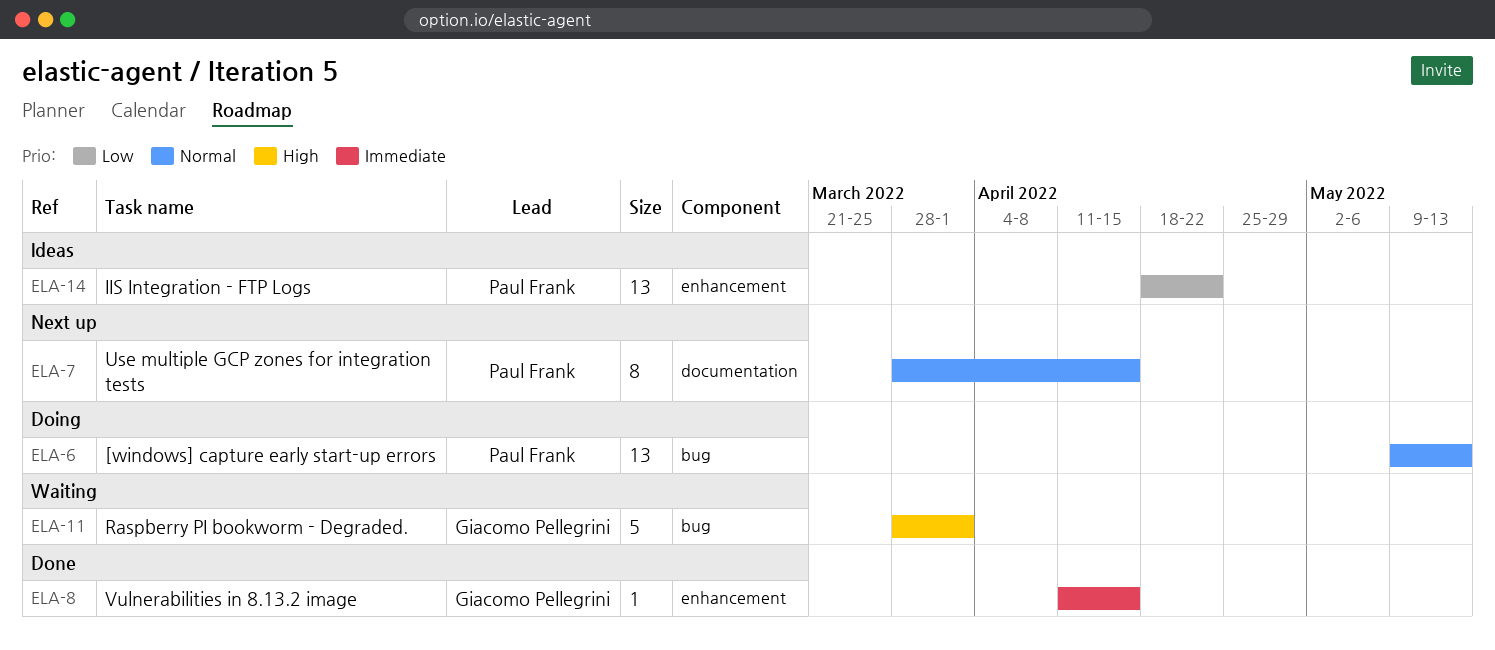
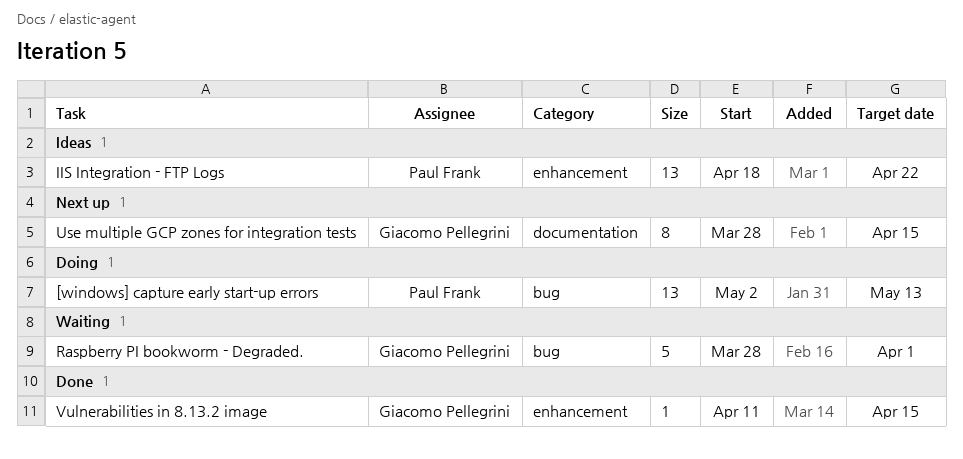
[windows] capture early start-up errors, start: May 9 -> May 2
Use multiple GCP zones for integration tests, owner: Paul Frank -> Giacomo Pellegrini

